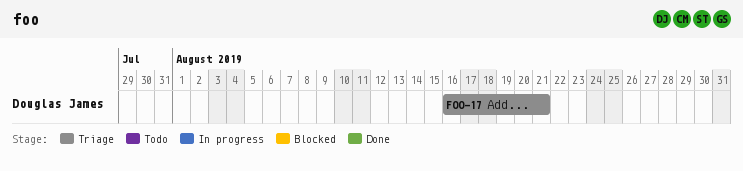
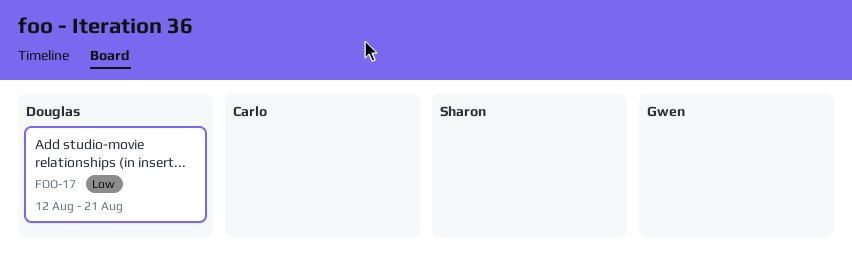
FOO-17, start: Aug 16 -> Aug 12

